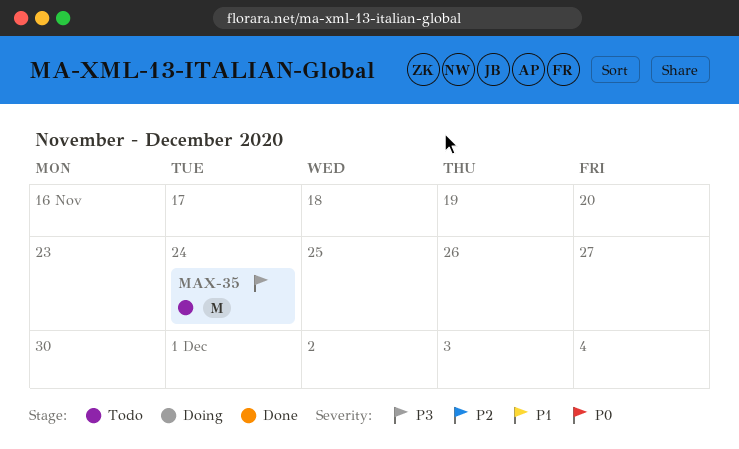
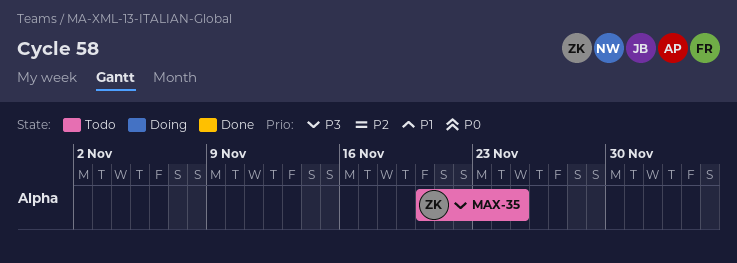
MAX-35, due: Nov 24 -> Nov 25

